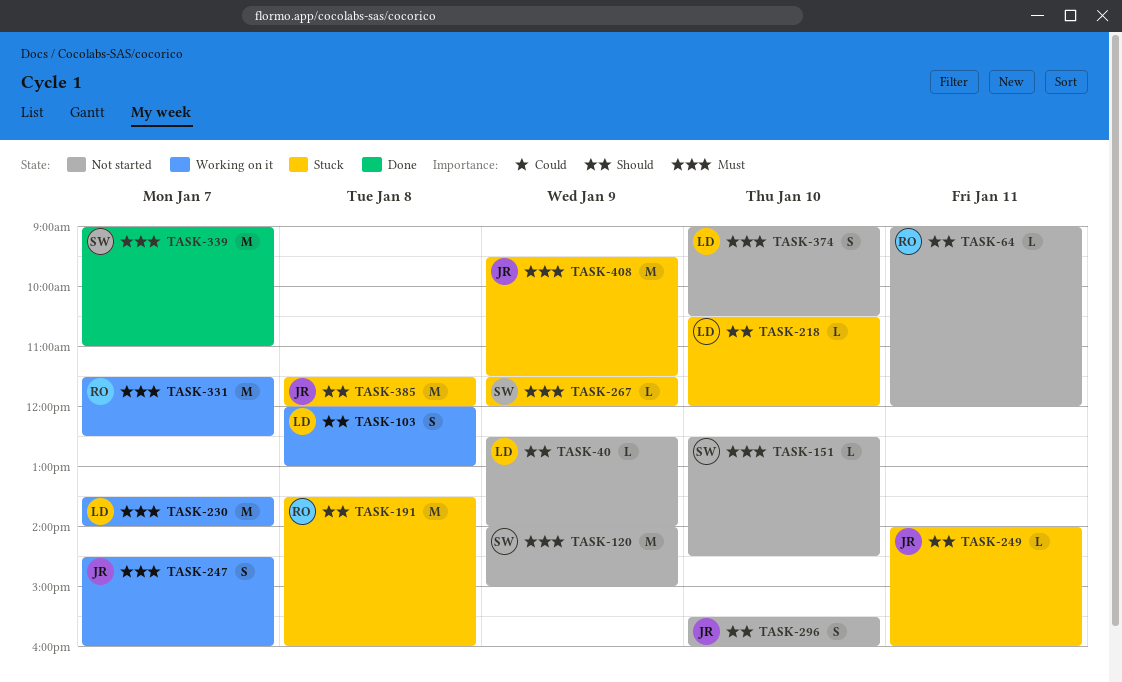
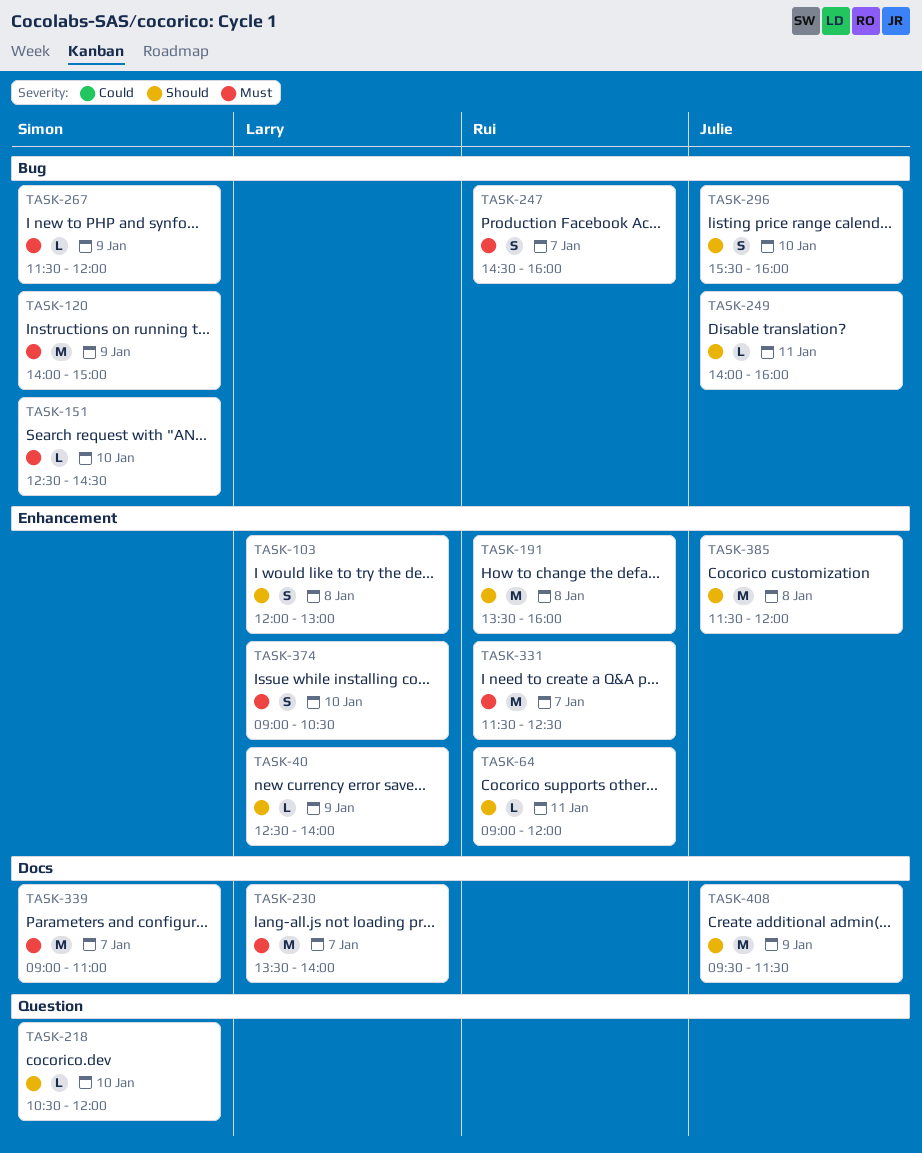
TASK-218, owner: Larry -> Simon
TASK-247, owner: Julie -> Rui
TASK-408, priority: Must -> Should

